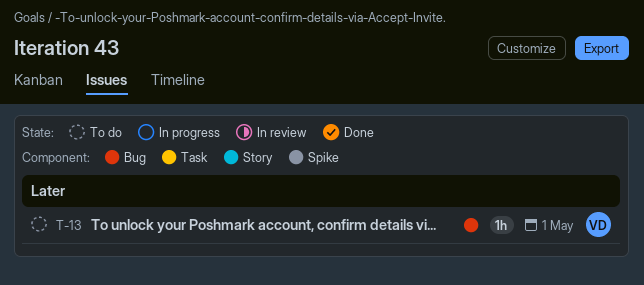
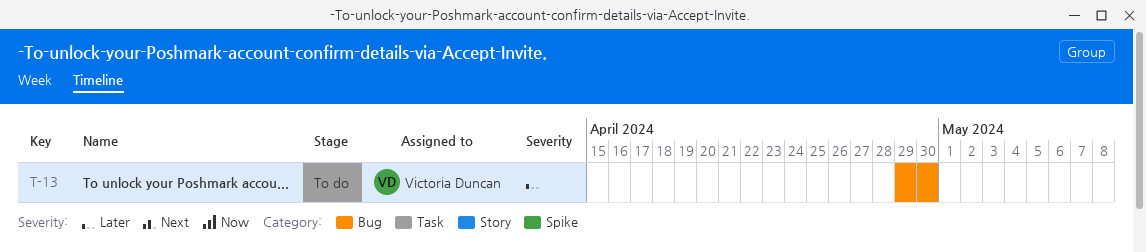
T-13, due: May 1 -> Apr 30

